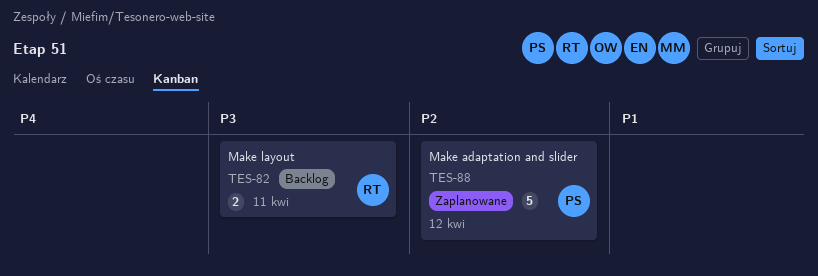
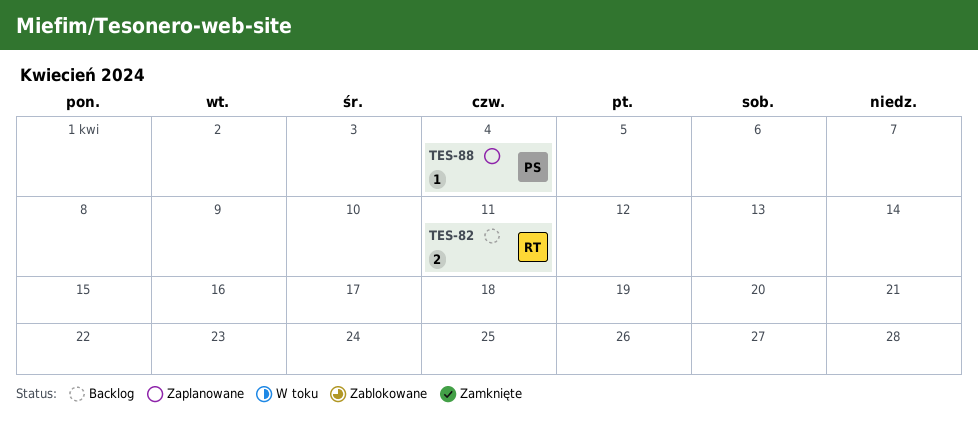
TES-88, estimate: 5 -> 1
TES-88, due: Apr 12 -> Apr 4

